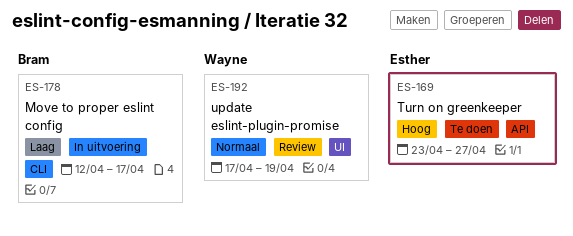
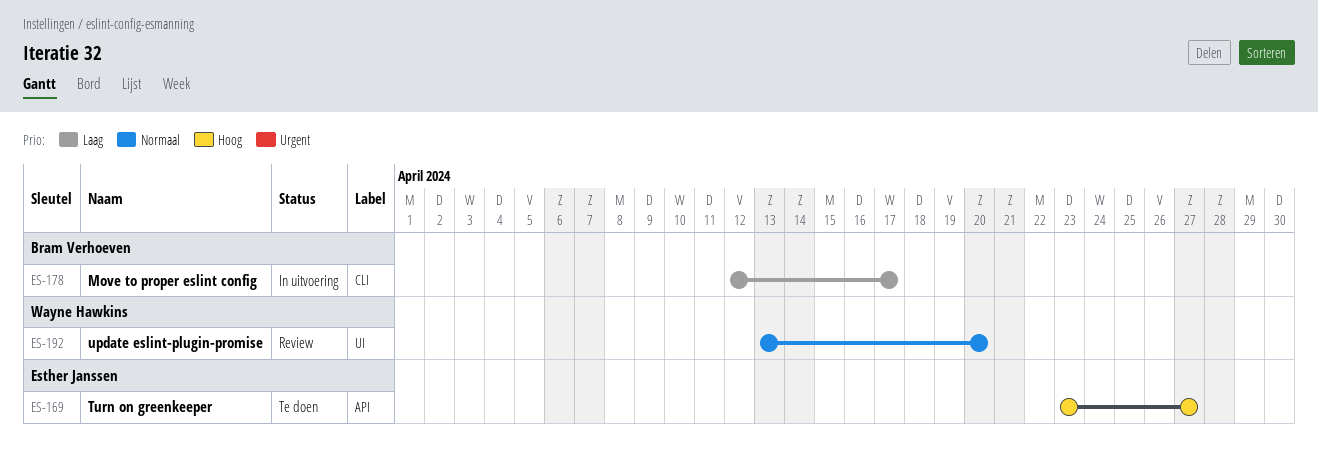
ES-192, start: Apr 17 -> Apr 13
ES-192, due: Apr 19 -> Apr 20

